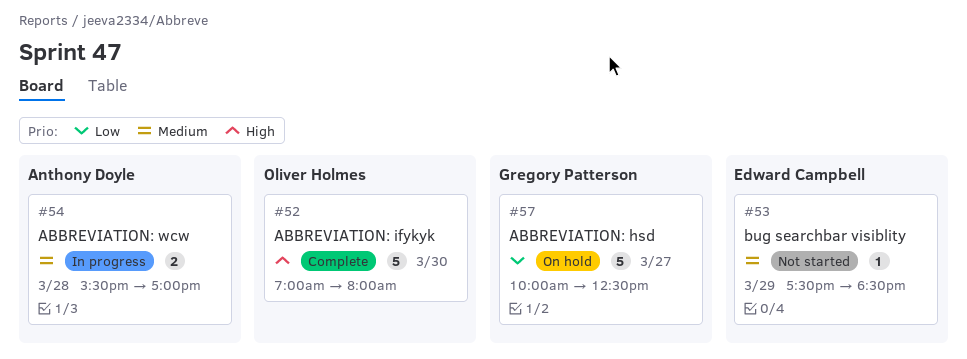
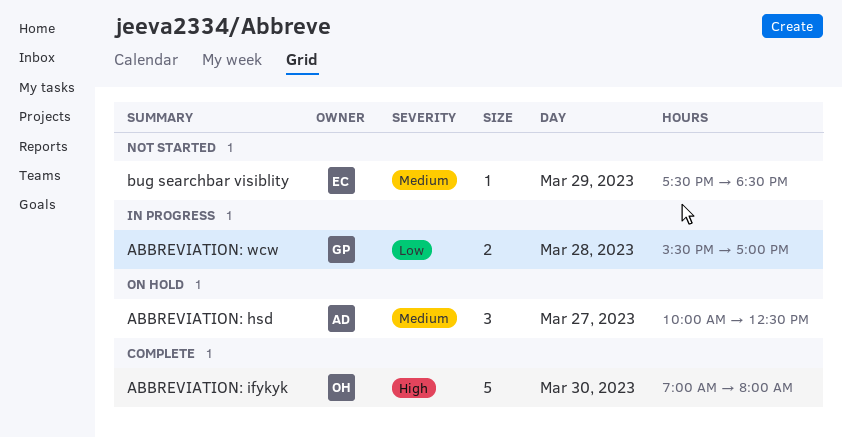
ABBREVIATION: hsd, owner: Gregory Patterson -> Anthony Doyle
ABBREVIATION: hsd, priority: Low -> Medium
ABBREVIATION: hsd, estimate: 5 -> 3
ABBREVIATION: wcw, owner: Anthony Doyle -> Gregory Patterson
ABBREVIATION: wcw, priority: Medium -> Low

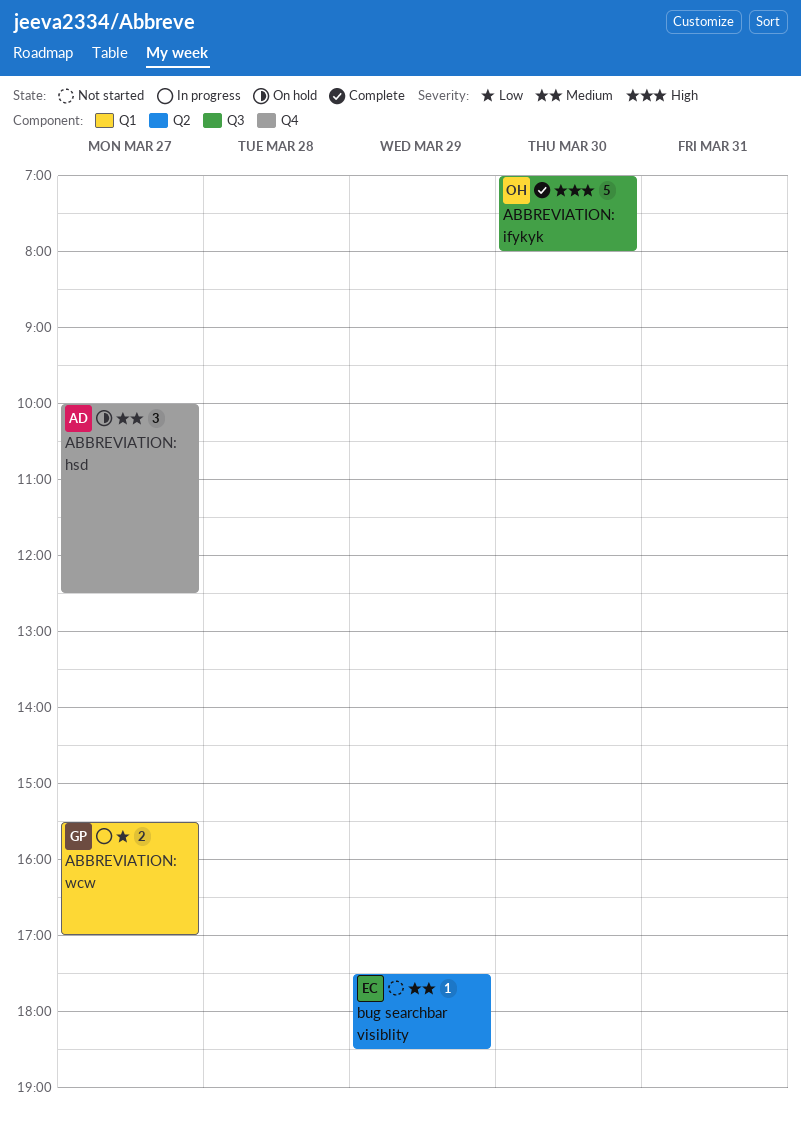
ABBREVIATION: wcw, day: Mar 28 -> Mar 27

